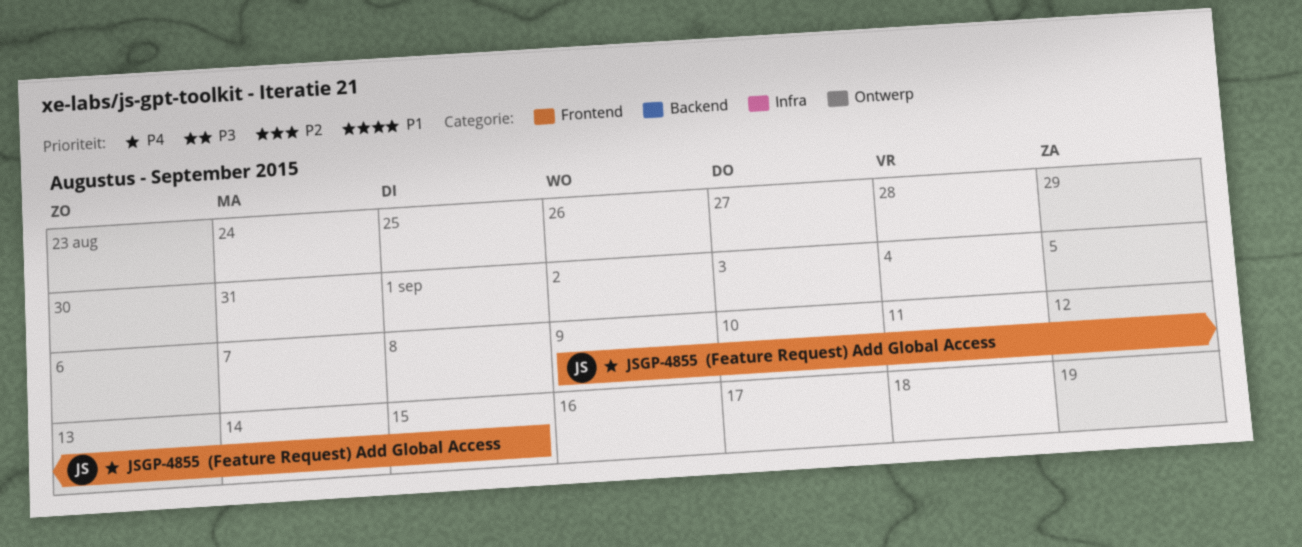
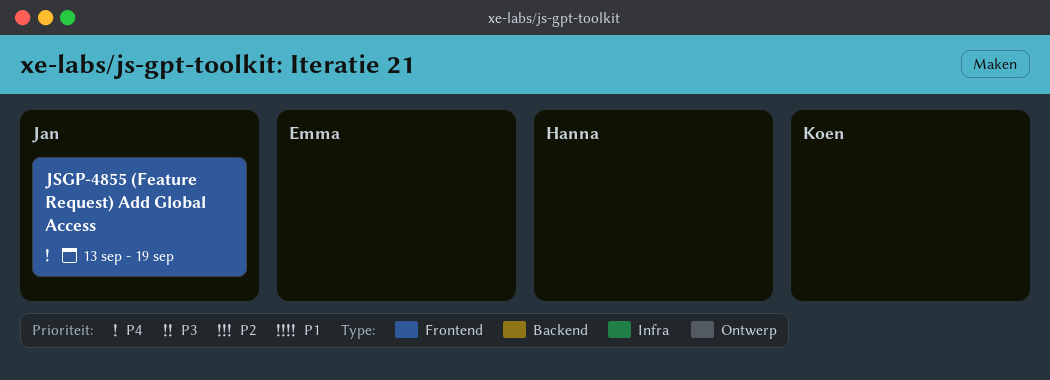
JSGP-4855, start: Sep 9 -> Sep 13
JSGP-4855, due: Sep 15 -> Sep 19

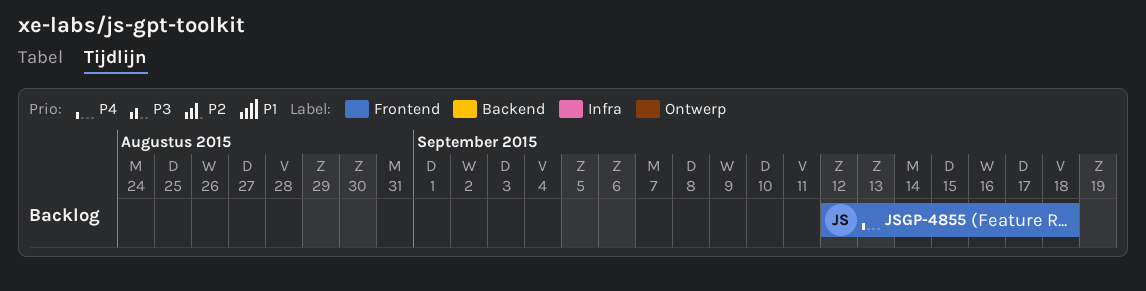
JSGP-4855, start: Sep 13 -> Sep 12
JSGP-4855, due: Sep 19 -> Sep 18

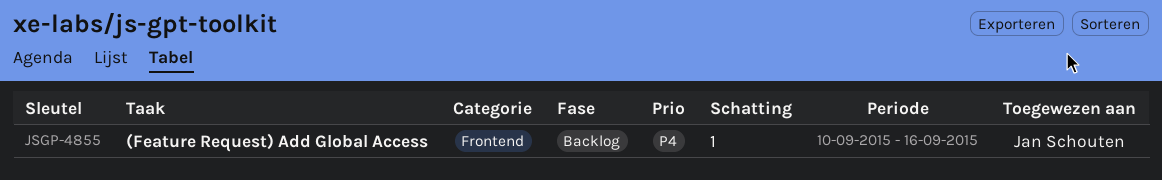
JSGP-4855, start: Sep 12 -> Sep 10
JSGP-4855, due: Sep 18 -> Sep 16

